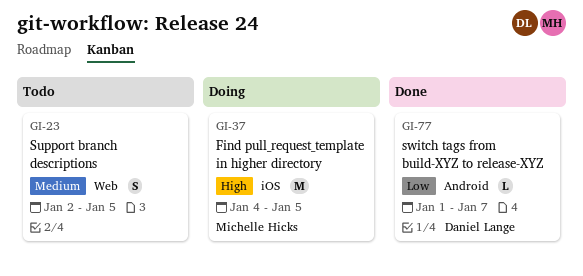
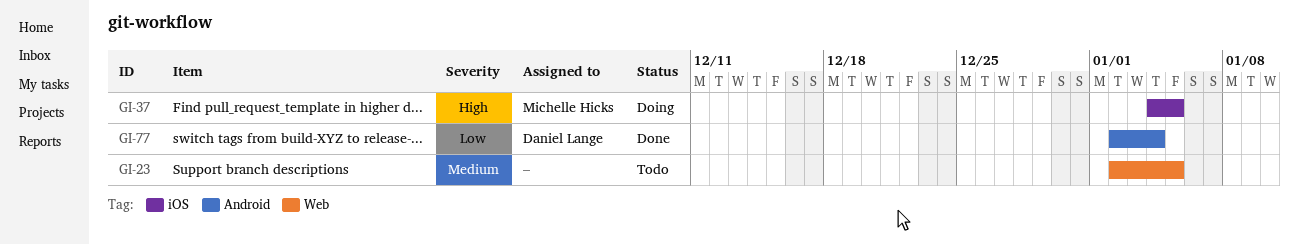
GI-77, start: Jan 1 -> Jan 2
GI-77, due: Jan 7 -> Jan 4

